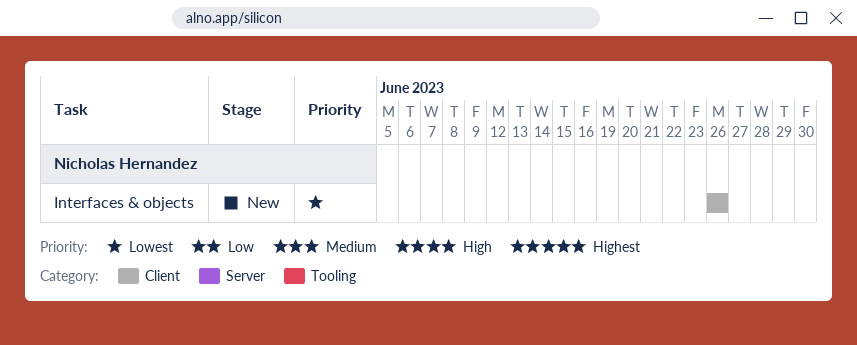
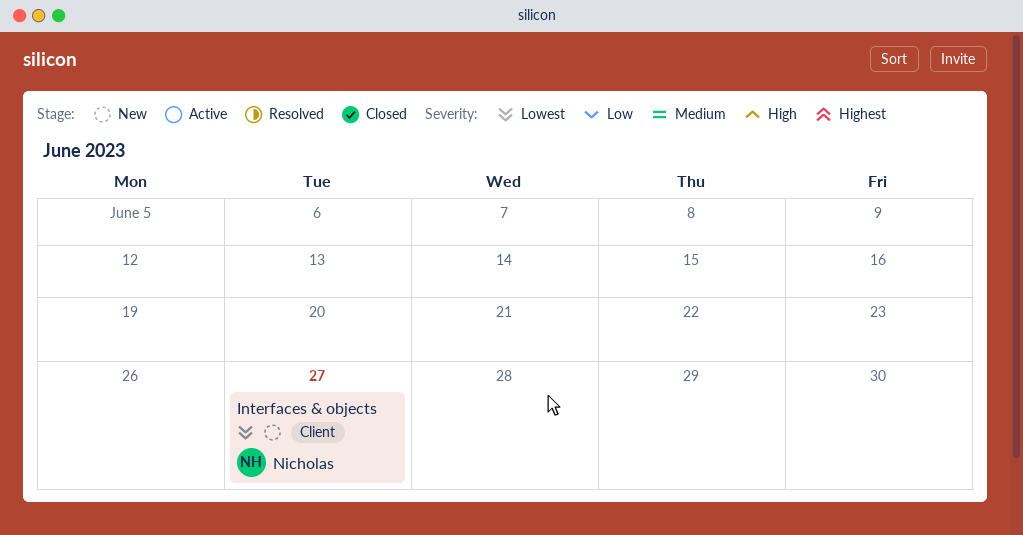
Interfaces & objects, due: Jun 26 -> Jun 27

